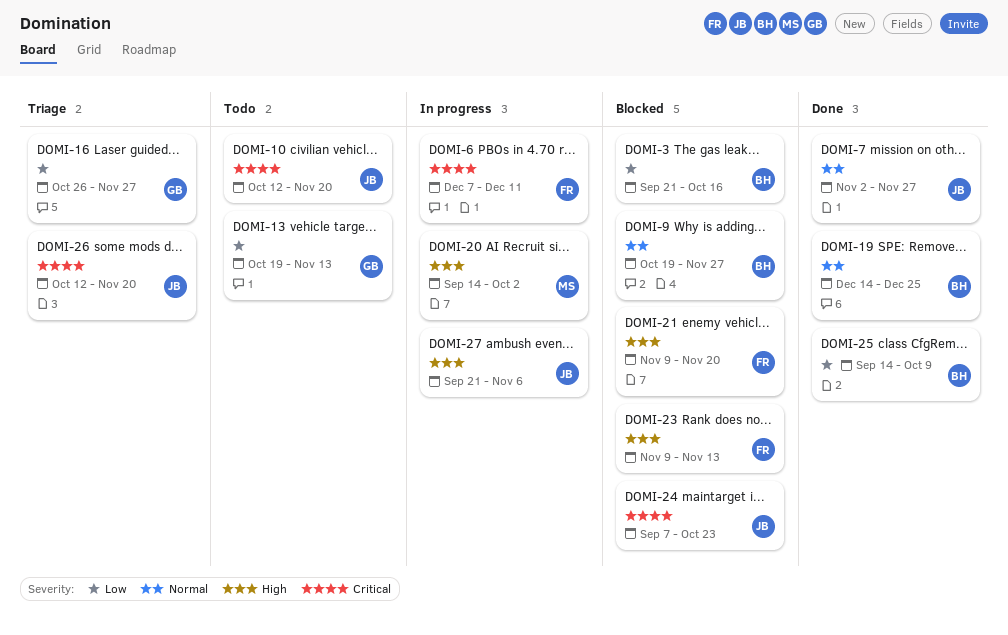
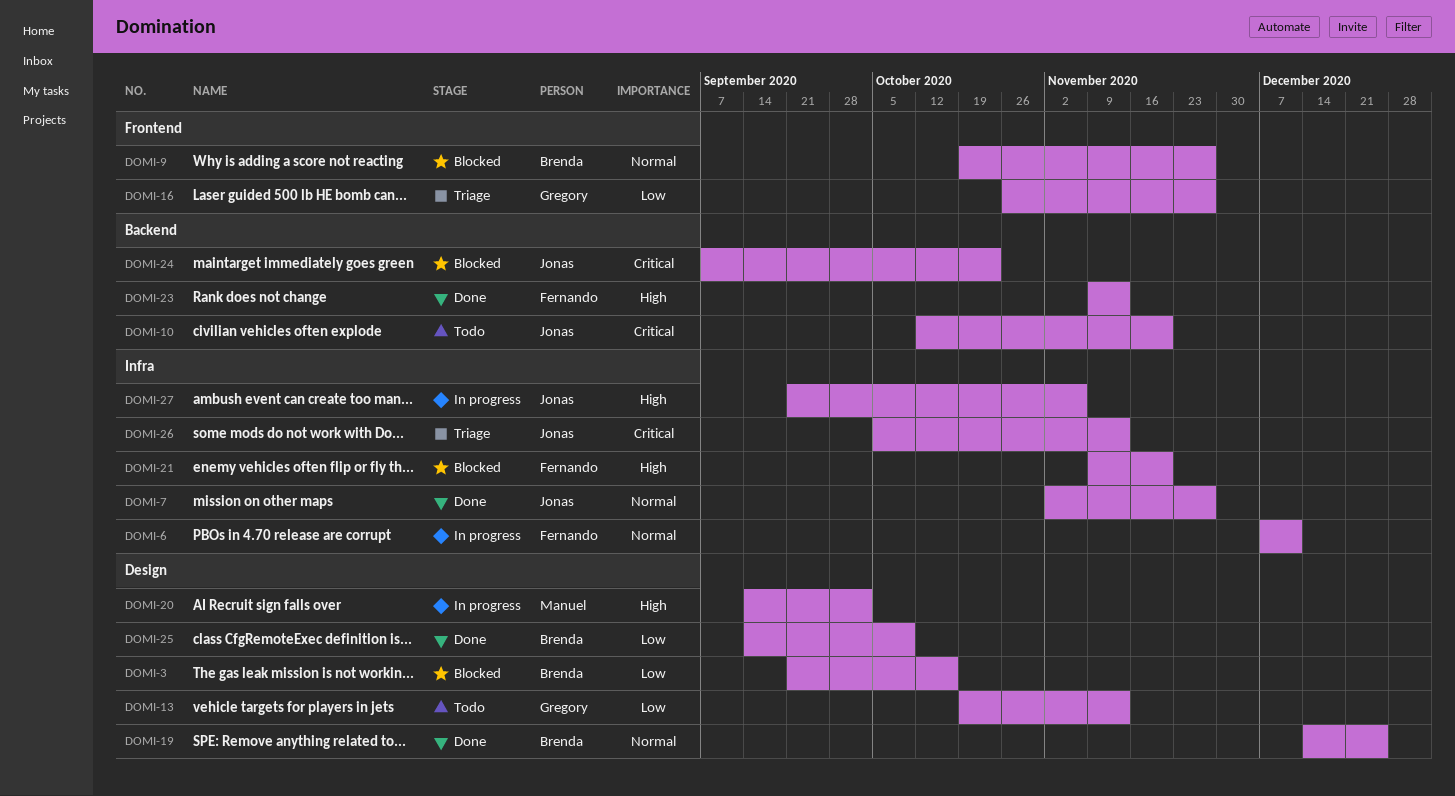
DOMI-6, priority: Critical -> Normal
DOMI-23, status: Blocked -> Done
DOMI-26, start: Oct 12 -> Oct 5
DOMI-26, due: Nov 20 -> Nov 13

